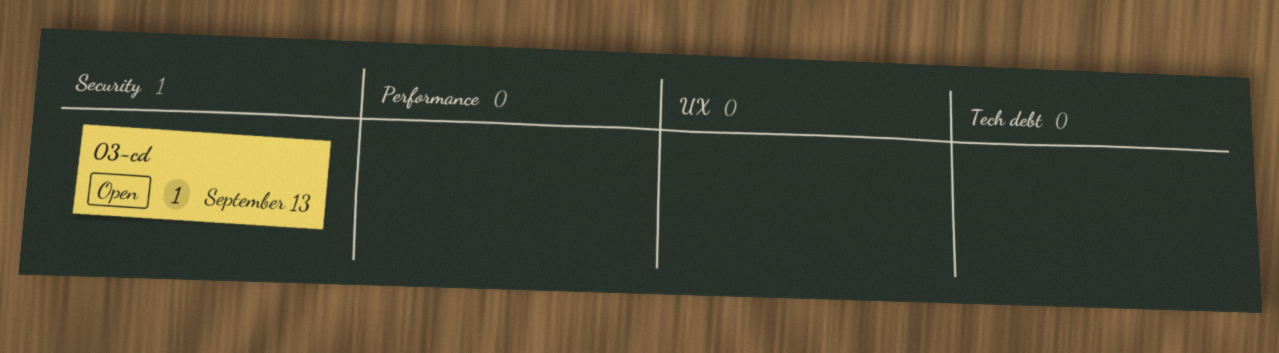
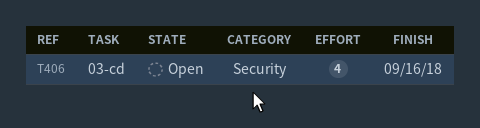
03-cd, estimate: 1 -> 4
03-cd, due: Sep 13 -> Sep 16

